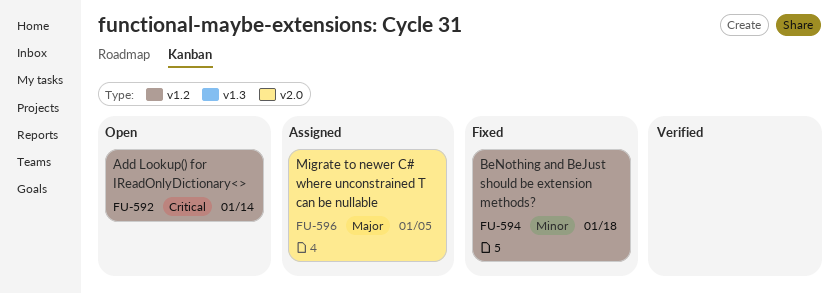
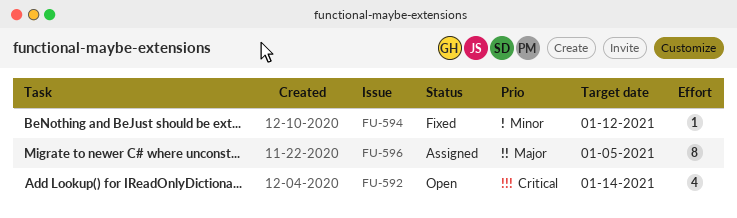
FU-594, due: Jan 18 -> Jan 12

